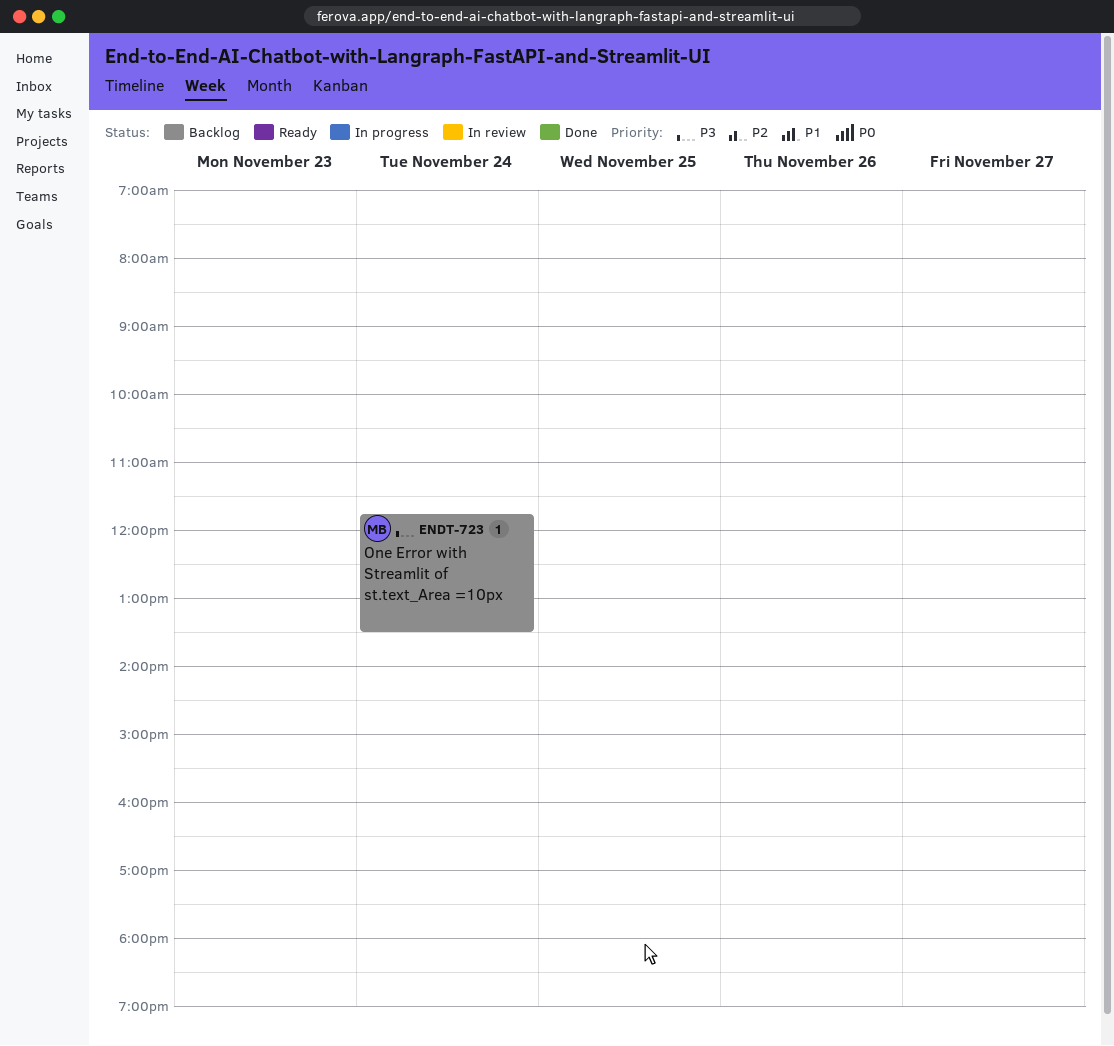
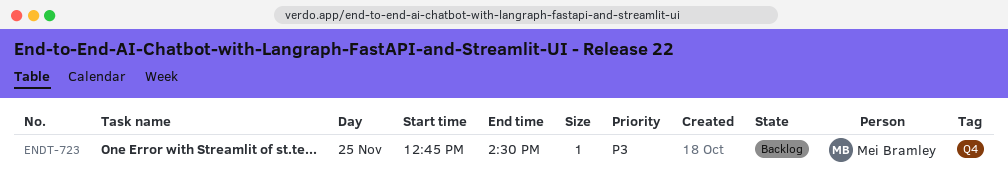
ENDT-723, day: Nov 24 -> Nov 25
ENDT-723, begins: 11:45 -> 12:45
ENDT-723, ends: 13:30 -> 14:30

